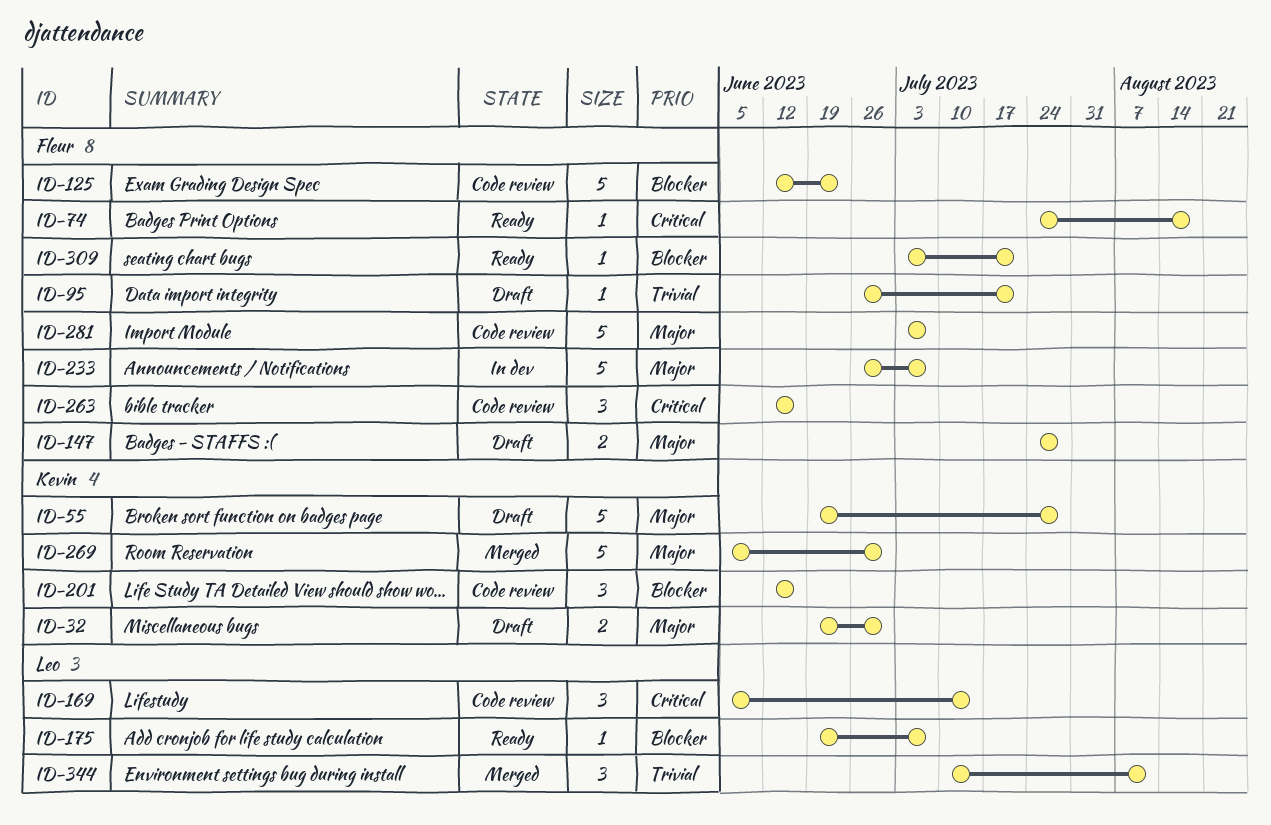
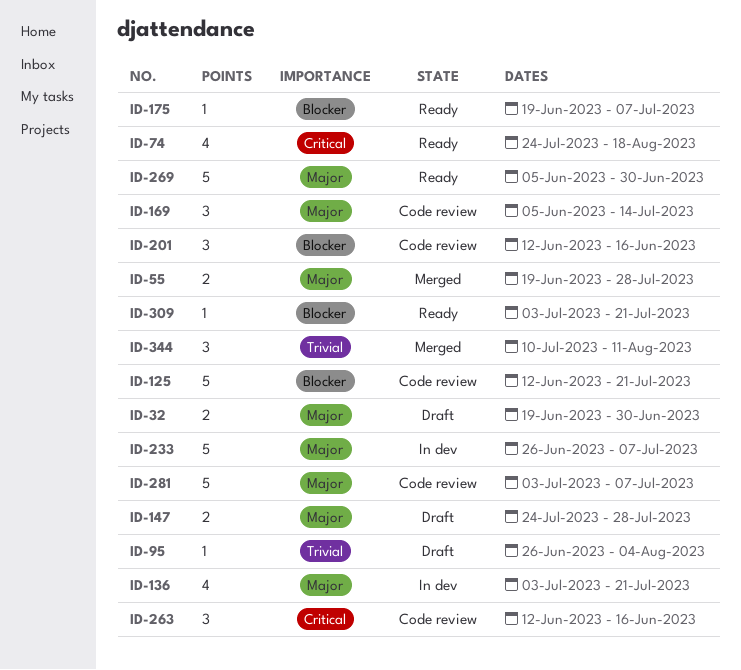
ID-55, status: Draft -> Merged
ID-55, estimate: 5 -> 2
ID-74, estimate: 1 -> 4
ID-95, due: Jul 21 -> Aug 4
ID-125, due: Jun 23 -> Jul 21
ID-136: none -> present
ID-169, priority: Critical -> Major
ID-269, status: Merged -> Ready

